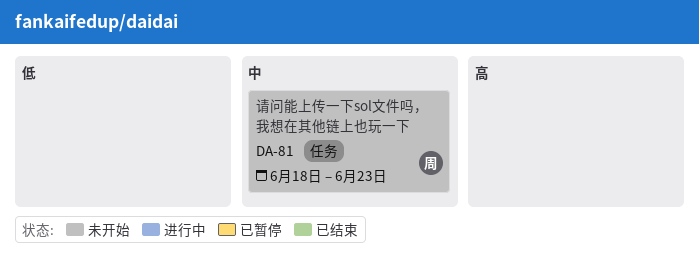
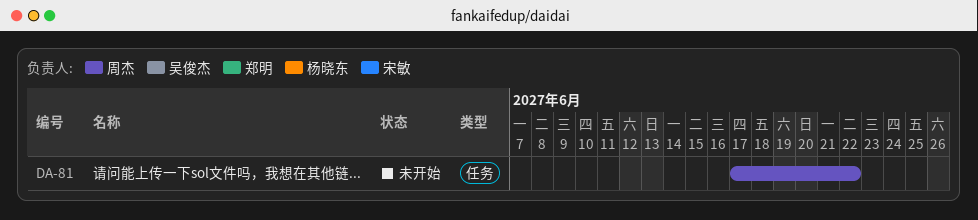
DA-81, start: Jun 18 -> Jun 17
DA-81, due: Jun 23 -> Jun 22

